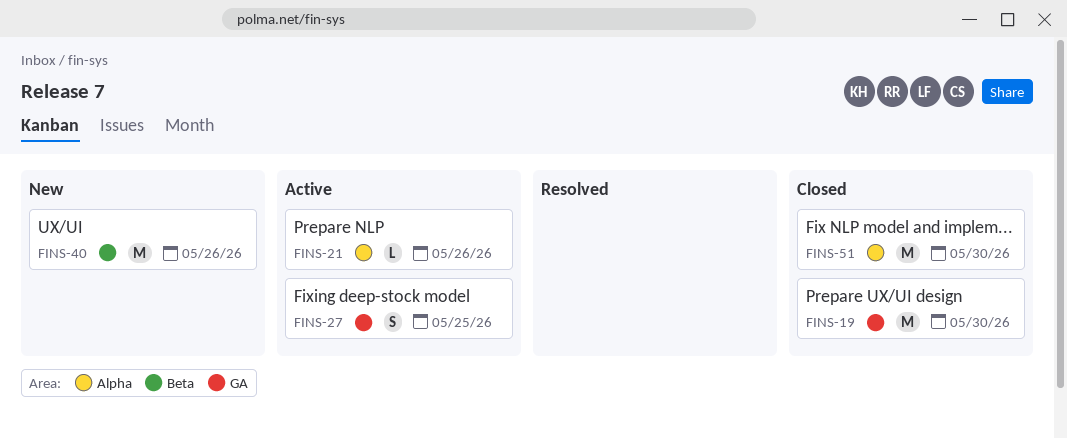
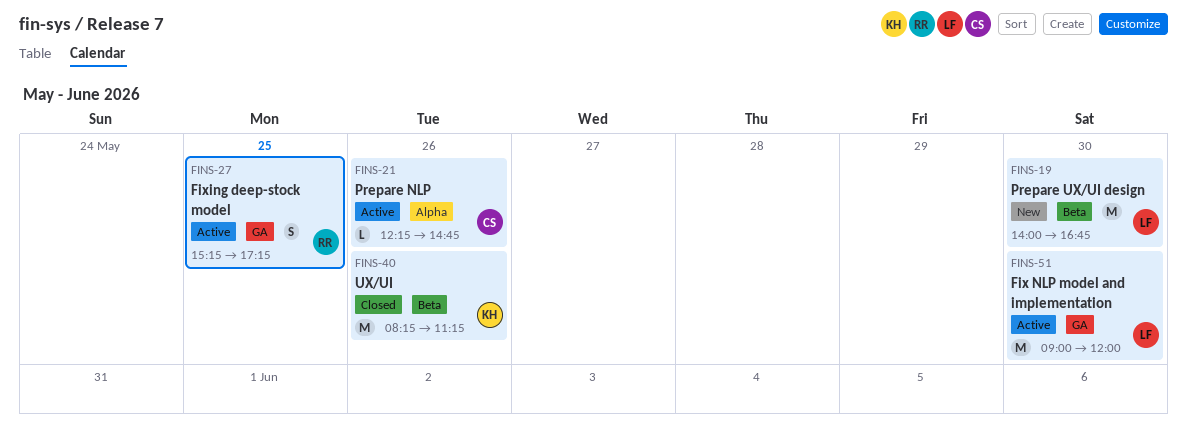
FINS-19, status: Closed -> New
FINS-19, label: GA -> Beta
FINS-40, status: New -> Closed
FINS-51, status: Closed -> Active
FINS-51, label: Alpha -> GA

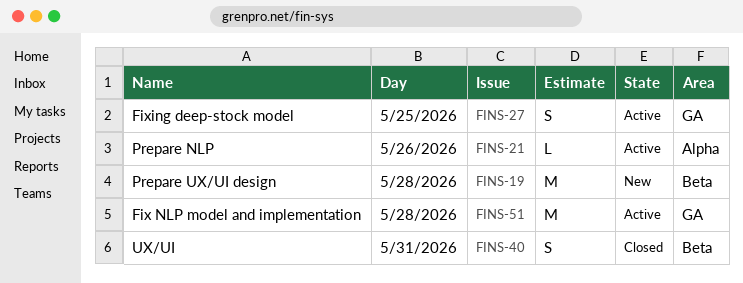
FINS-19, day: May 30 -> May 28
FINS-40, estimate: M -> S
FINS-40, day: May 26 -> May 31
FINS-51, day: May 30 -> May 28

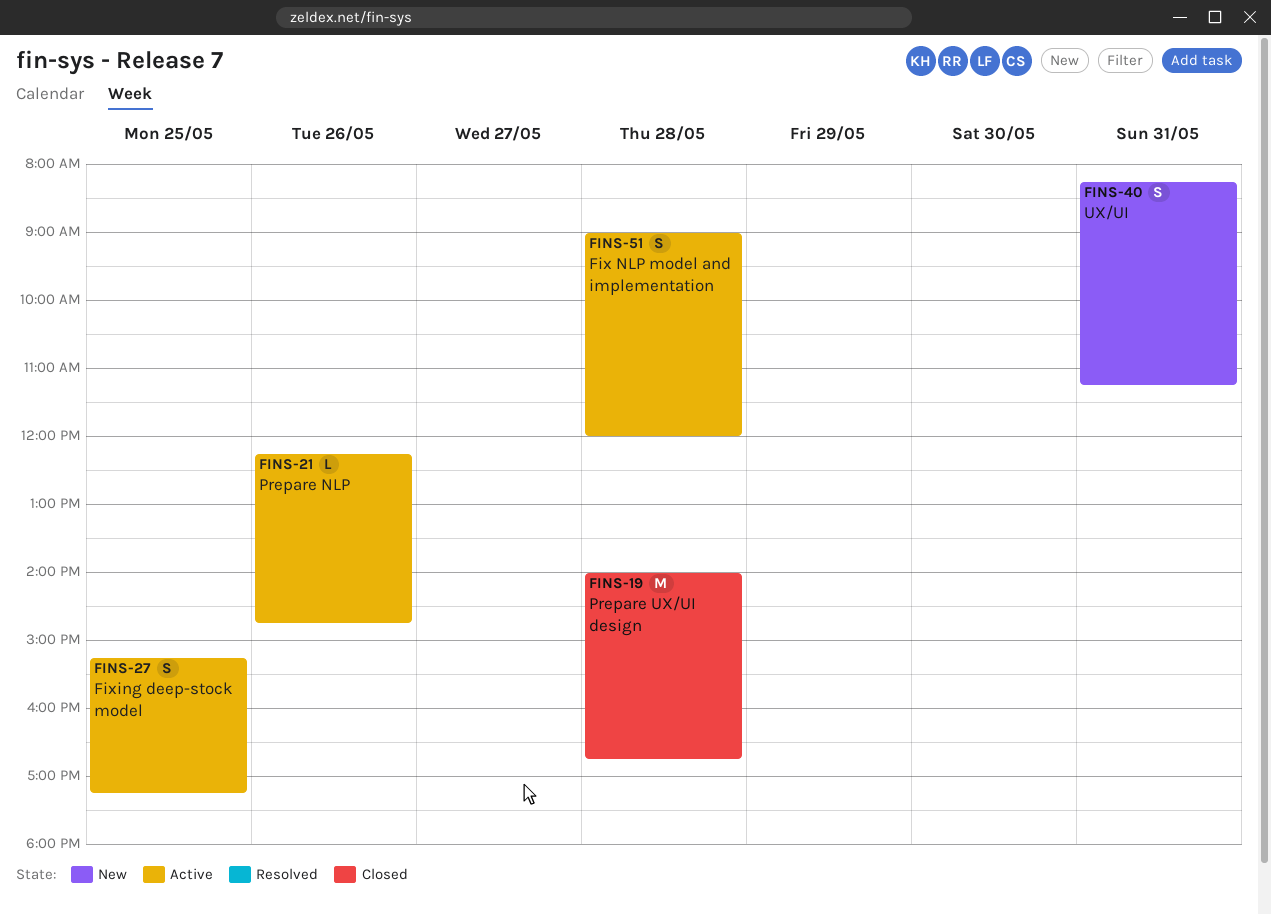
FINS-19, status: New -> Closed
FINS-40, status: Closed -> New
FINS-51, estimate: M -> S

